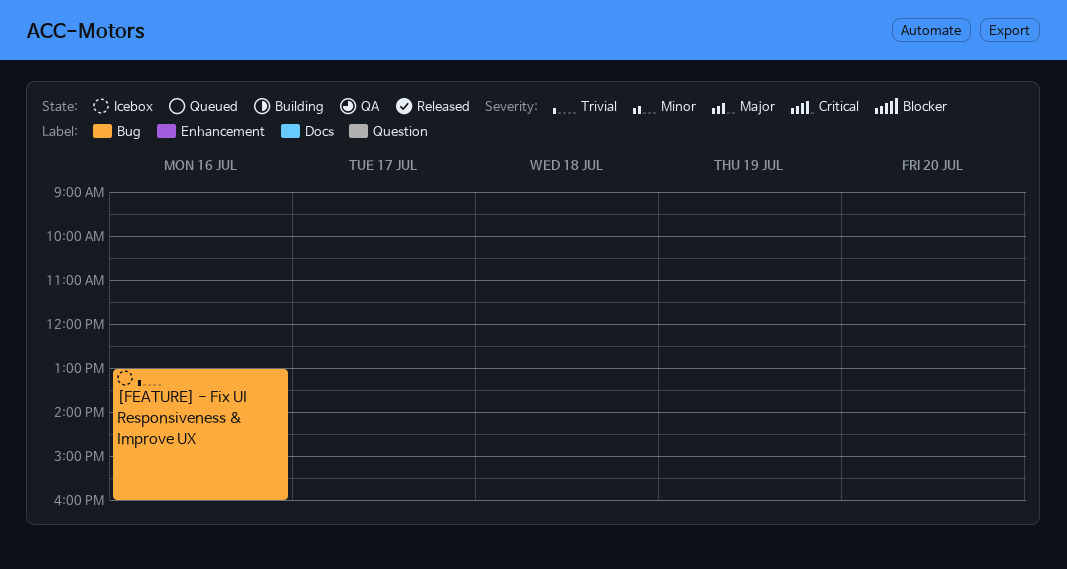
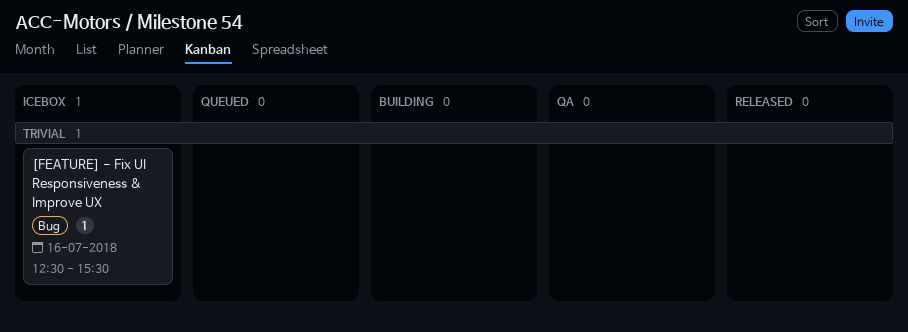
[FEATURE] - Fix UI Responsiveness & Improve UX, begins: 13:00 -> 12:30
[FEATURE] - Fix UI Responsiveness & Improve UX, ends: 16:00 -> 15:30

